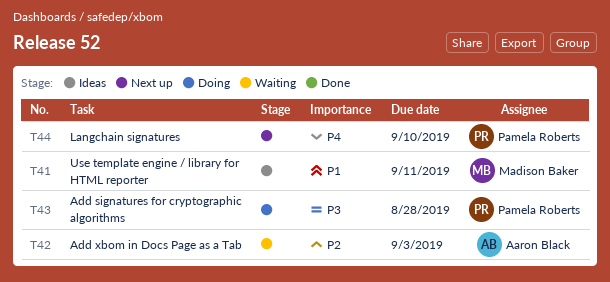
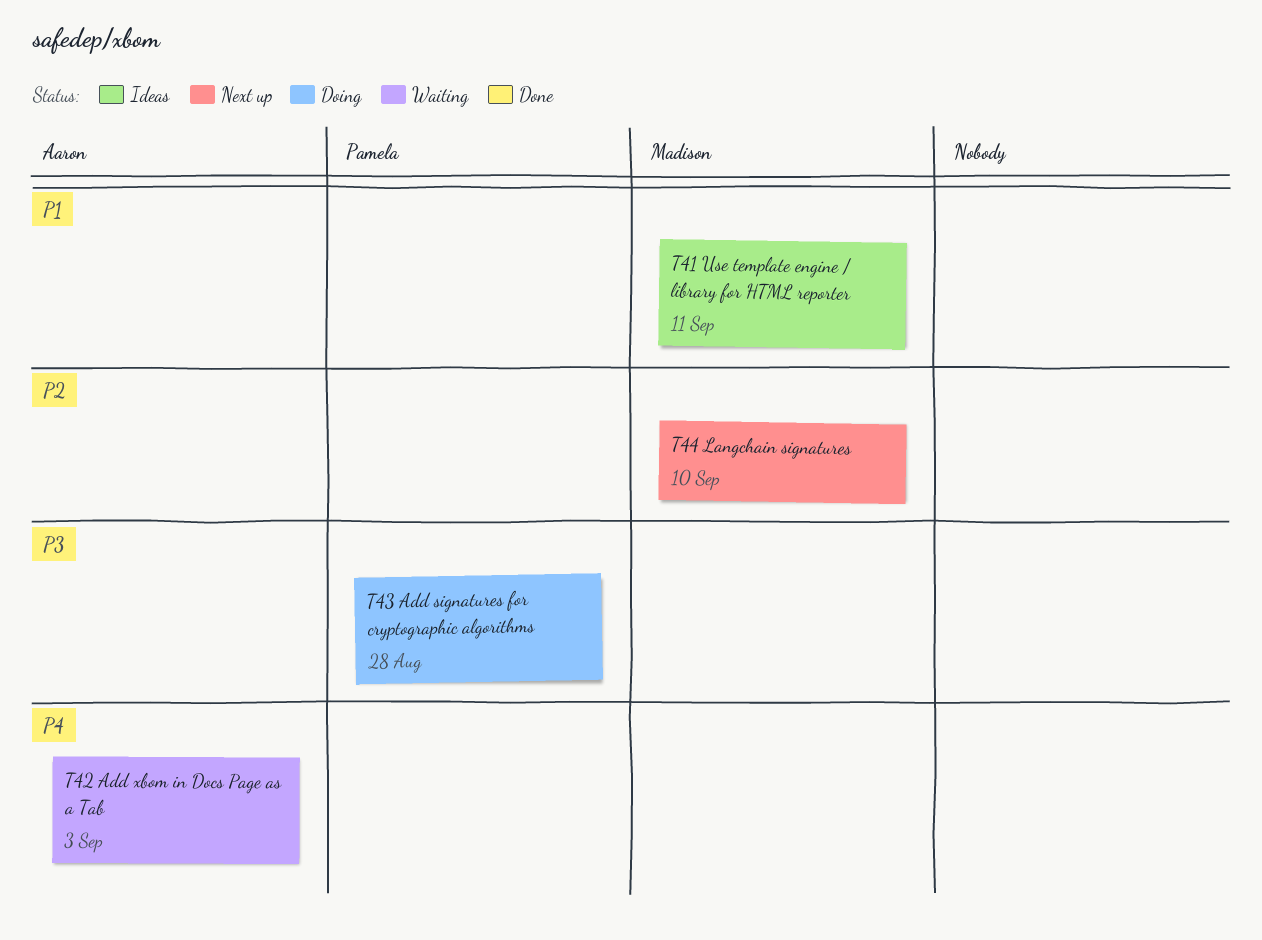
T42, priority: P2 -> P4
T44, owner: Pamela Roberts -> Madison Baker
T44, priority: P4 -> P2

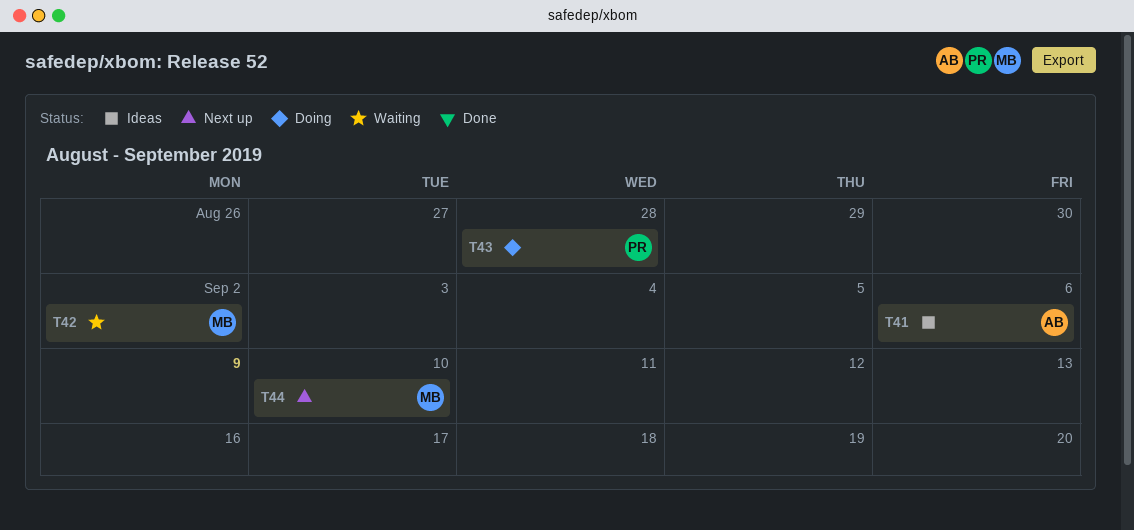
T41, owner: Madison -> Aaron
T41, due: Sep 11 -> Sep 6
T42, owner: Aaron -> Madison
T42, due: Sep 3 -> Sep 2

